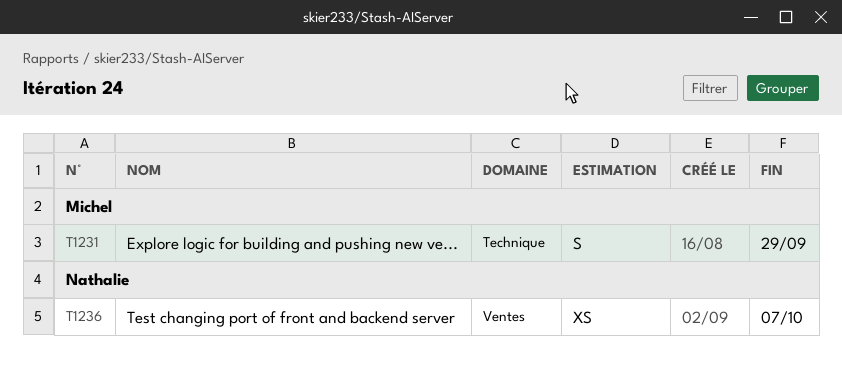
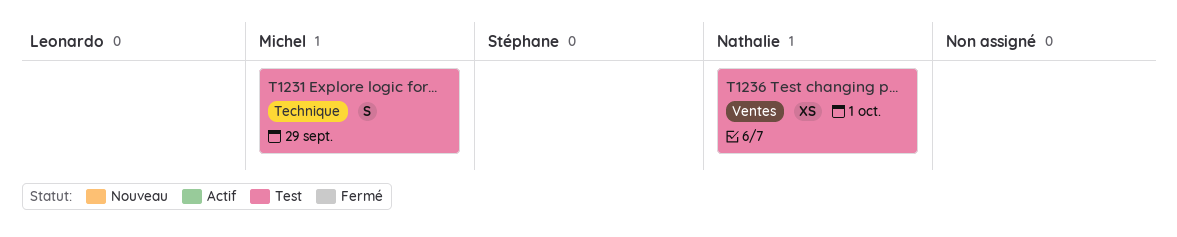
T1236, due: Oct 7 -> Oct 1

